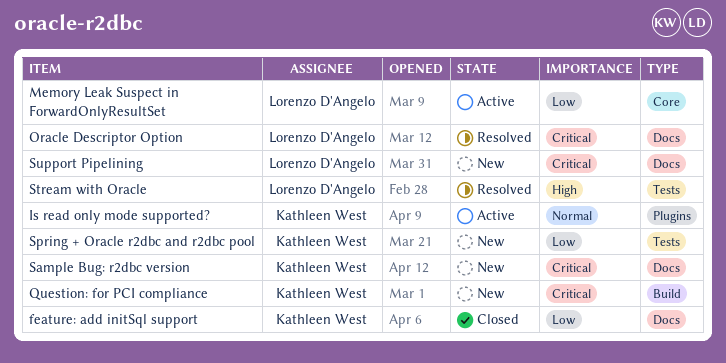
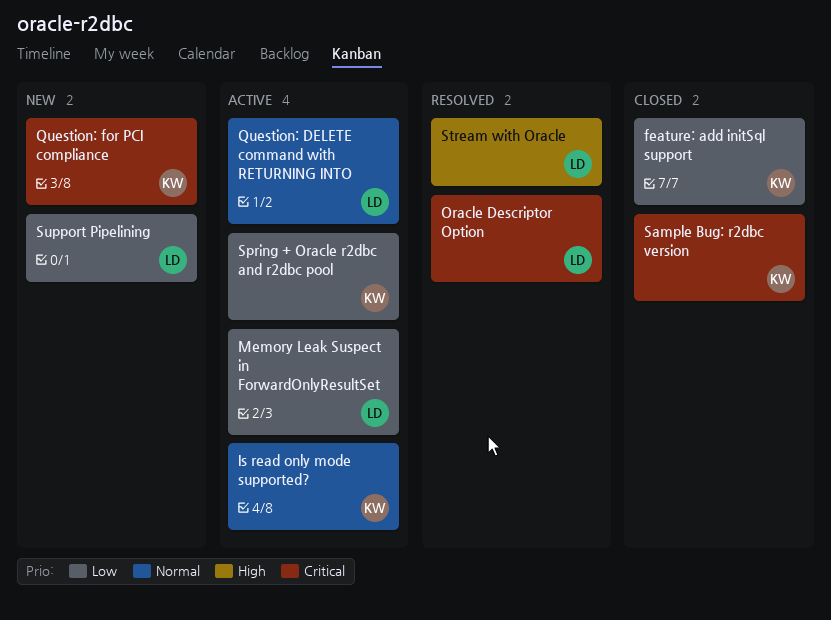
Question: DELETE command with RETURNING INTO: none -> present
Sample Bug: r2dbc version, status: New -> Closed
Spring + Oracle r2dbc and r2dbc pool, status: New -> Active
Support Pipelining, priority: Critical -> Low

